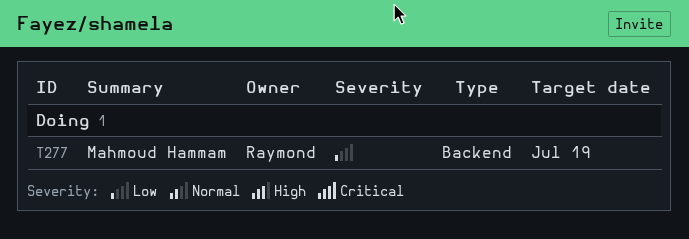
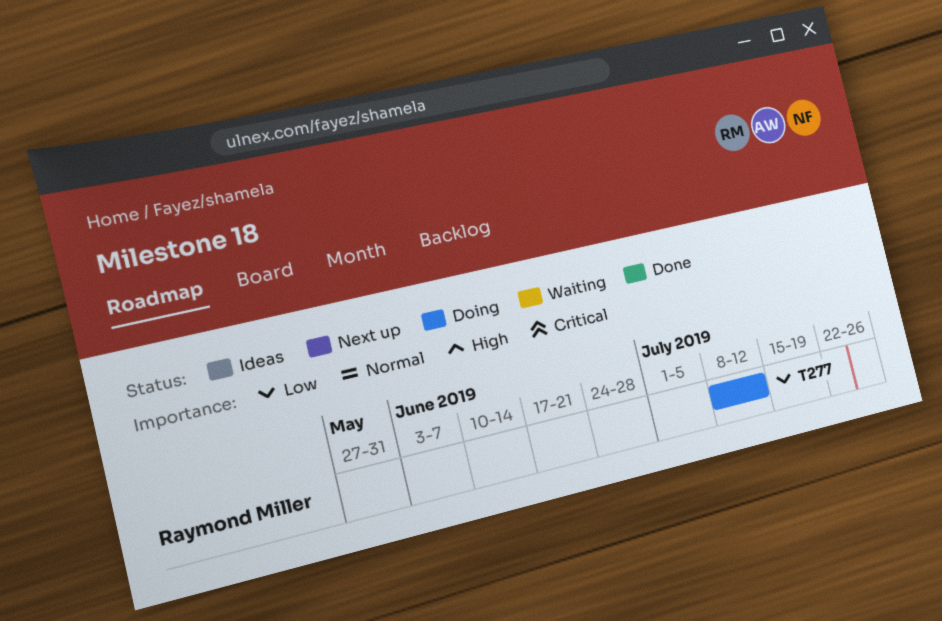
T277, due: Jul 19 -> Jul 12

